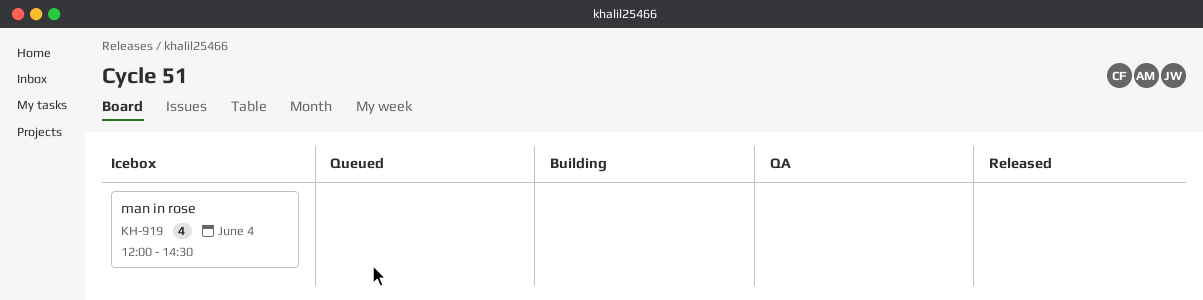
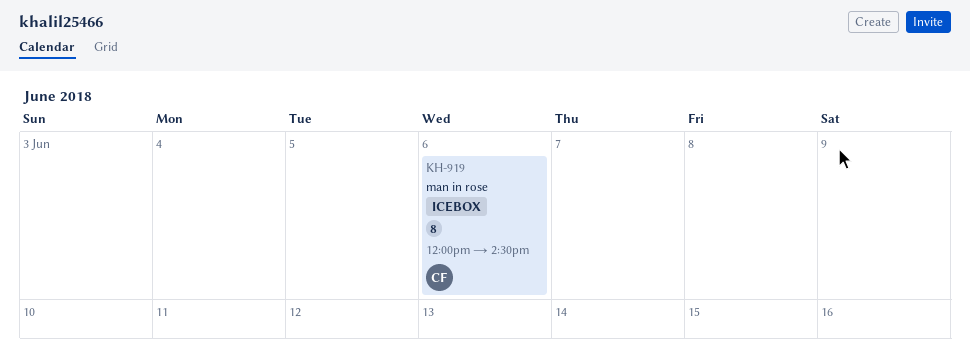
KH-919, estimate: 4 -> 8
KH-919, day: Jun 4 -> Jun 6

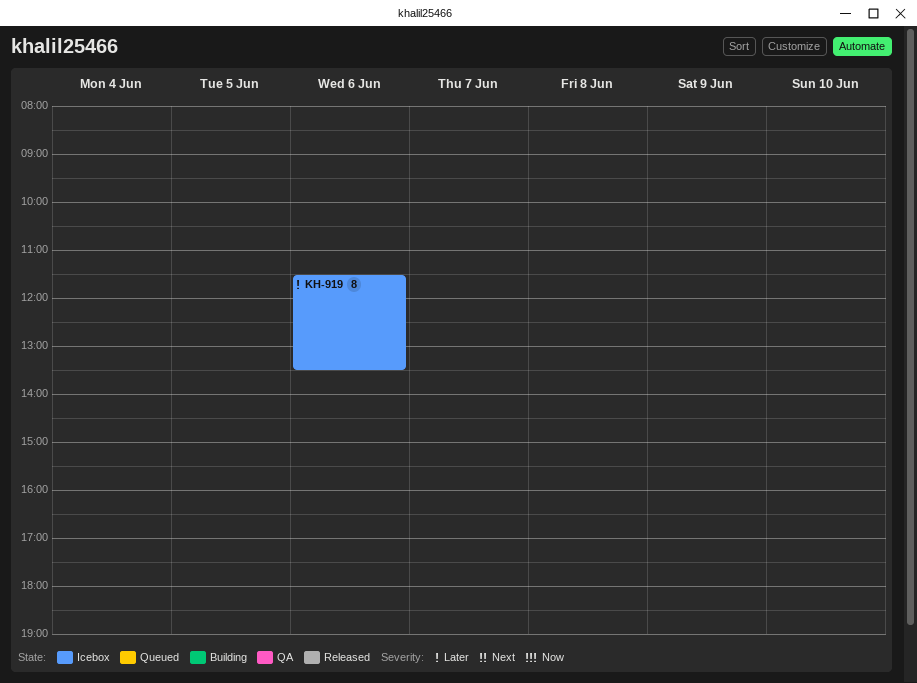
KH-919, begins: 12:00 -> 11:30
KH-919, ends: 14:30 -> 13:30

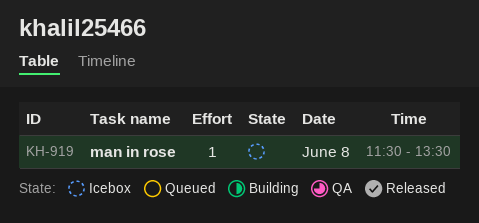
KH-919, estimate: 8 -> 1
KH-919, day: Jun 6 -> Jun 8

